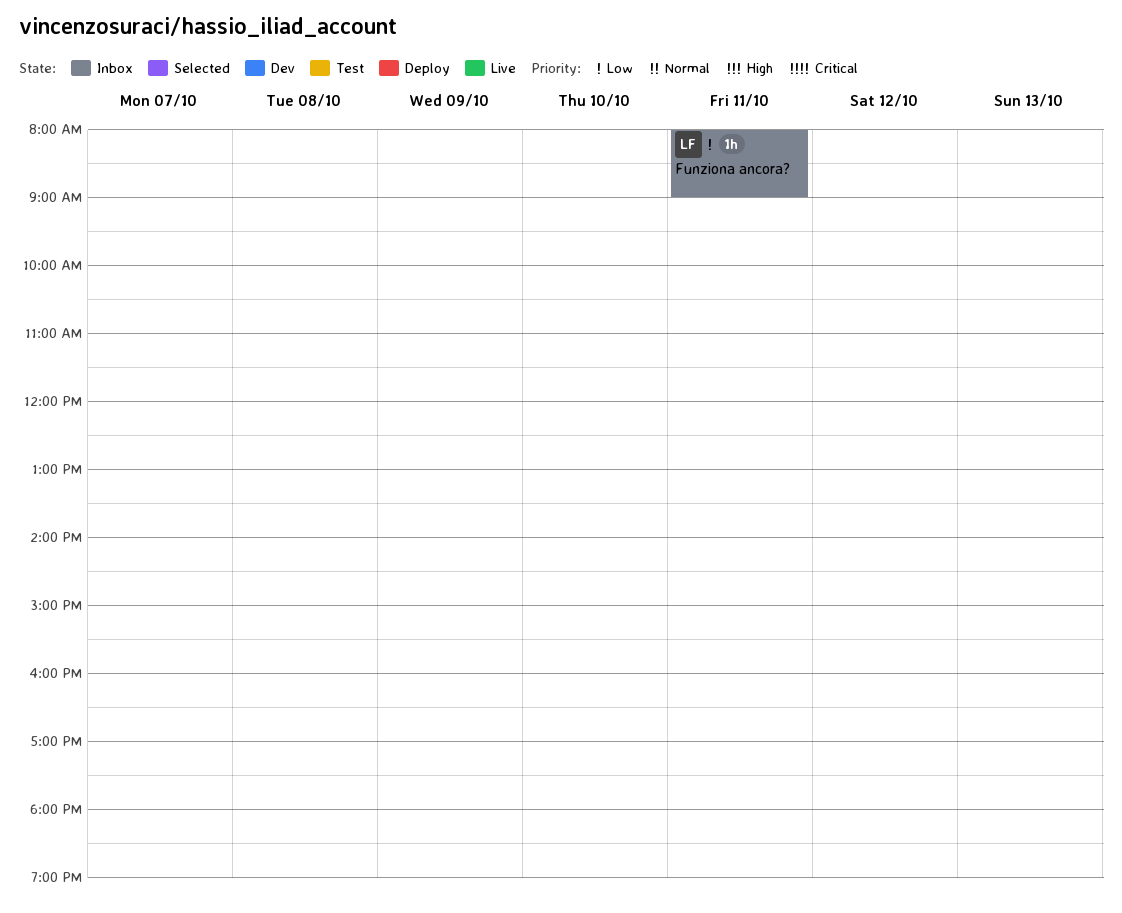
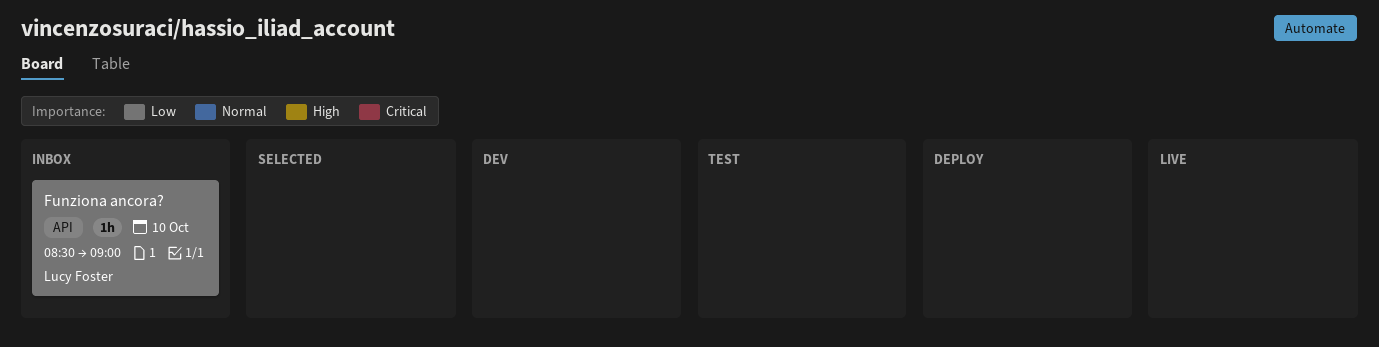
Funziona ancora?, day: Oct 11 -> Oct 10
Funziona ancora?, begins: 08:00 -> 08:30

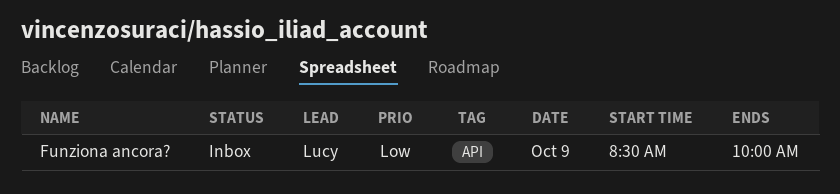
Funziona ancora?, day: Oct 10 -> Oct 9
Funziona ancora?, ends: 09:00 -> 10:00

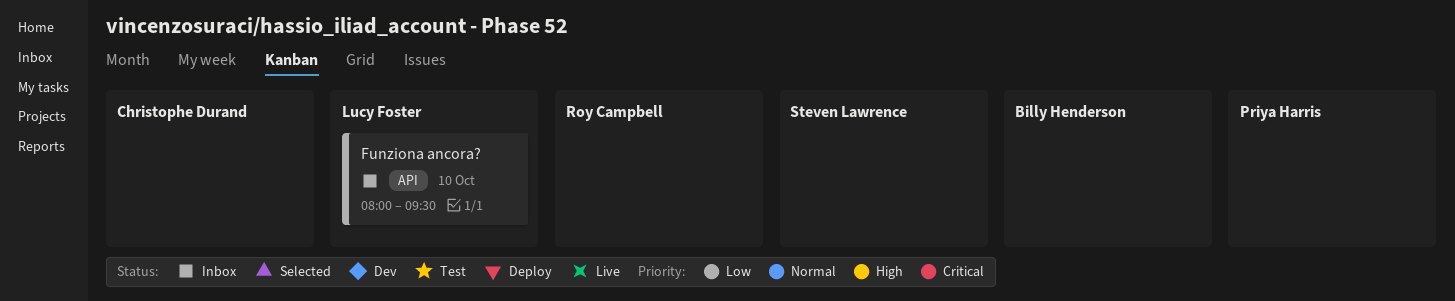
Funziona ancora?, day: Oct 9 -> Oct 10
Funziona ancora?, begins: 08:30 -> 08:00
Funziona ancora?, ends: 10:00 -> 09:30

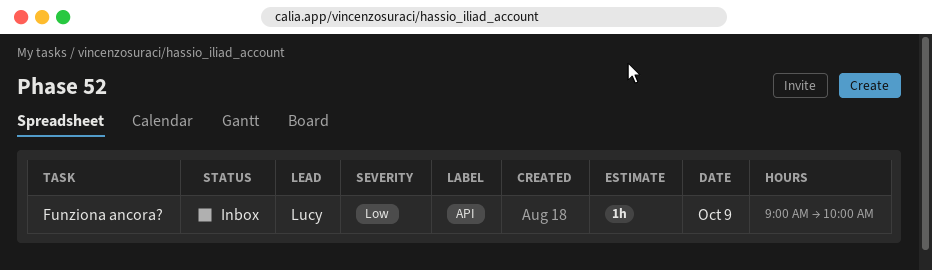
Funziona ancora?, day: Oct 10 -> Oct 9
Funziona ancora?, begins: 08:00 -> 09:00
Funziona ancora?, ends: 09:30 -> 10:00

